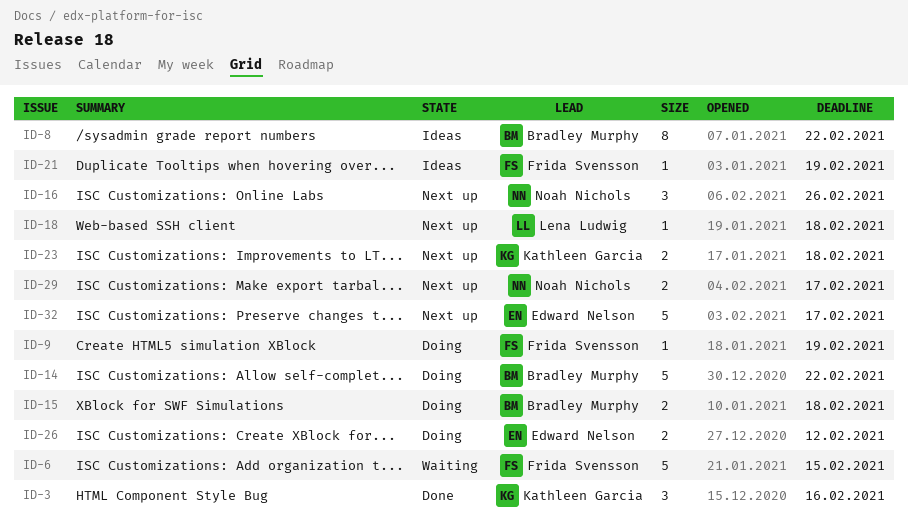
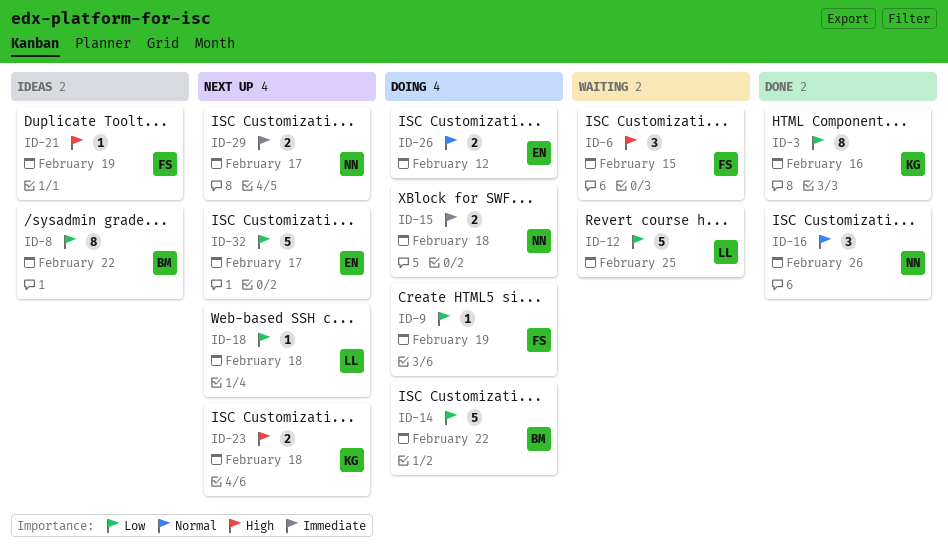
ID-3, estimate: 3 -> 8
ID-6, estimate: 5 -> 3
ID-12: none -> present
ID-15, owner: Bradley Murphy -> Noah Nichols
ID-16, status: Next up -> Done

